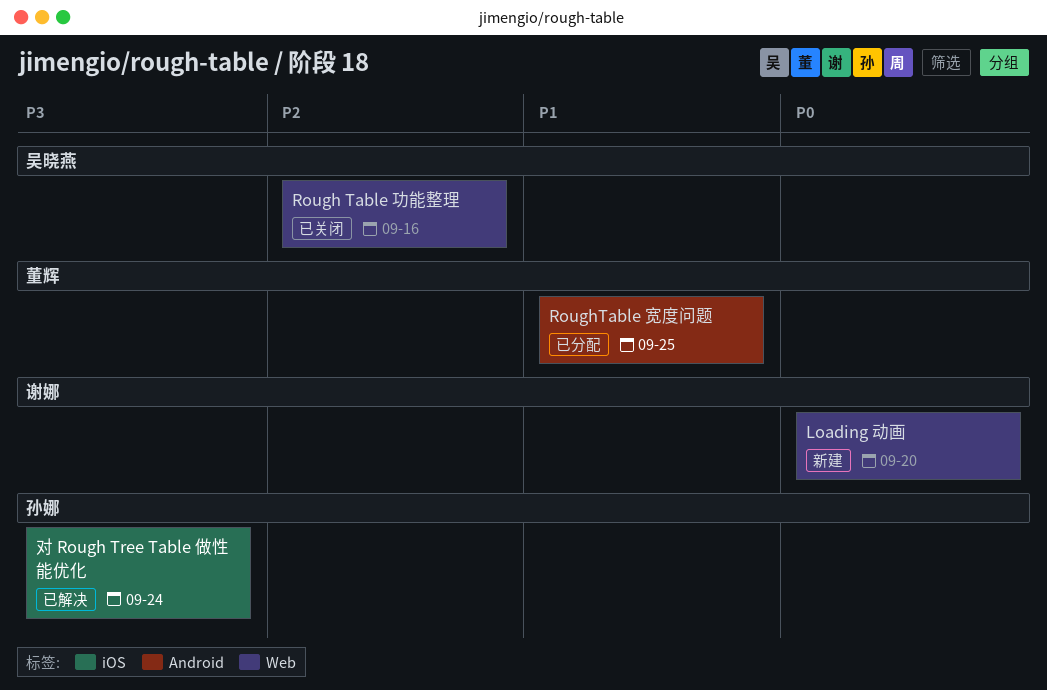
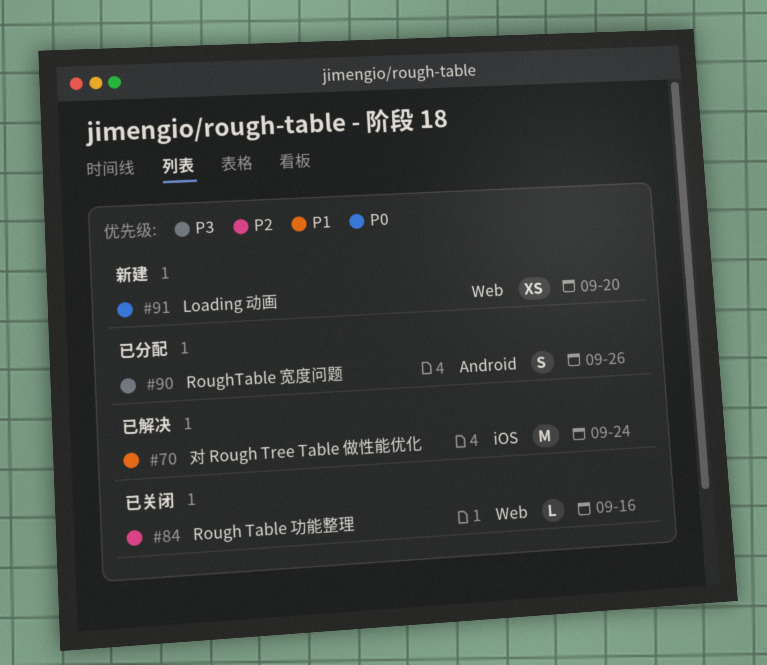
RoughTable 宽度问题, priority: P1 -> P3
RoughTable 宽度问题, due: Sep 25 -> Sep 26
对 Rough Tree Table 做性能优化, priority: P3 -> P1

